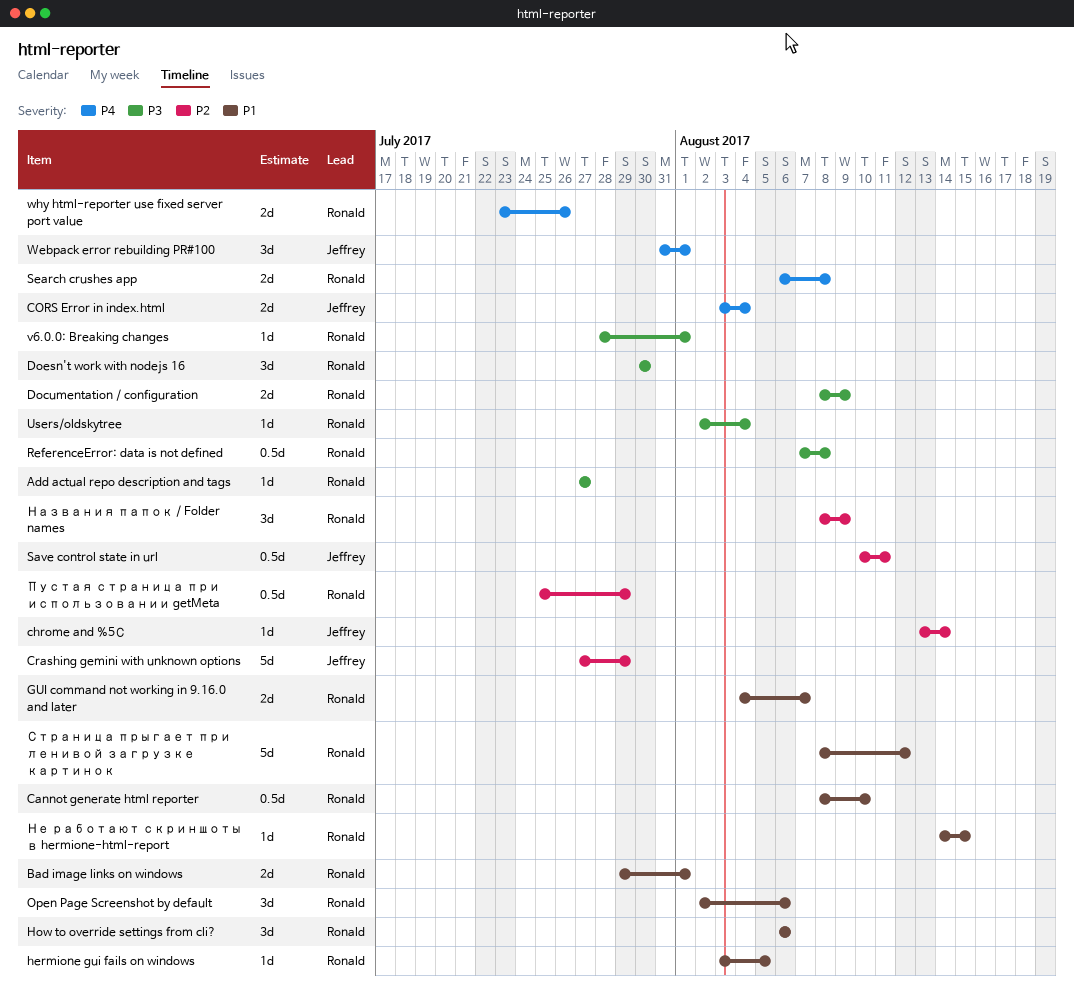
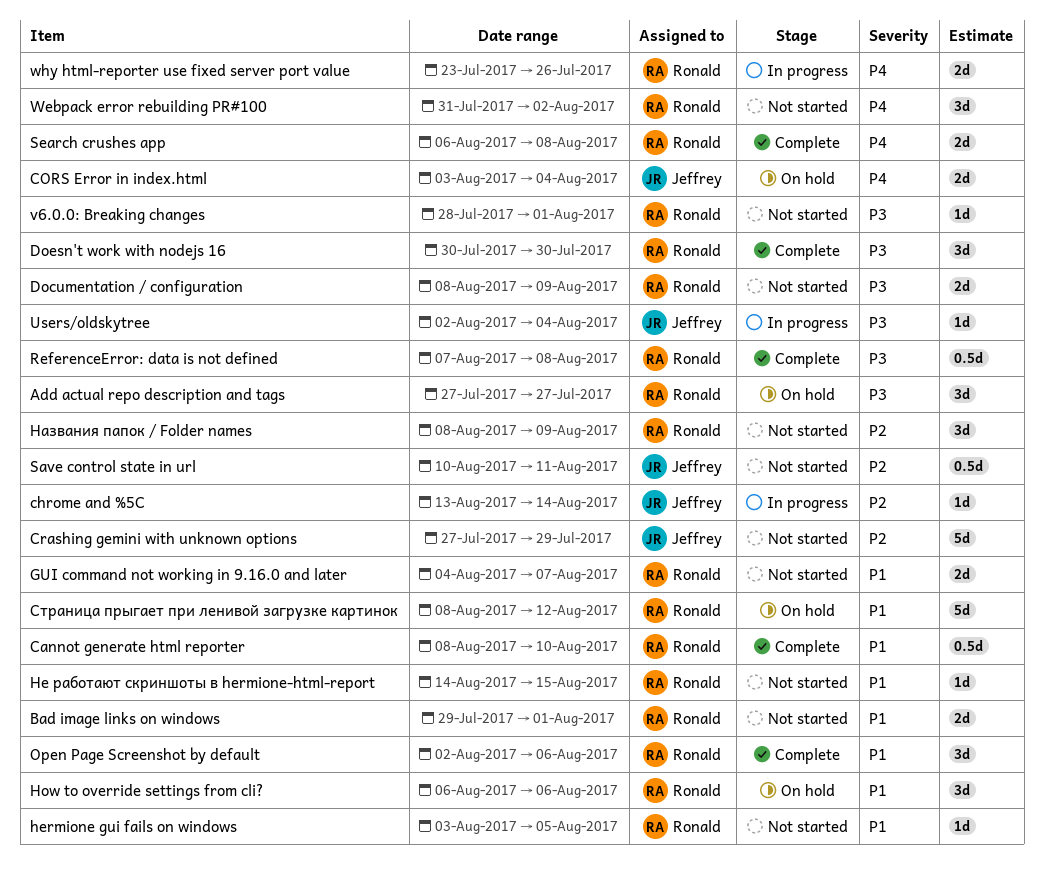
Add actual repo description and tags, estimate: 1d -> 3d
Users/oldskytree, owner: Ronald -> Jeffrey
Webpack error rebuilding PR#100, owner: Jeffrey -> Ronald
Webpack error rebuilding PR#100, due: Aug 1 -> Aug 2
Пустая страница при использовании getMeta: present -> none

